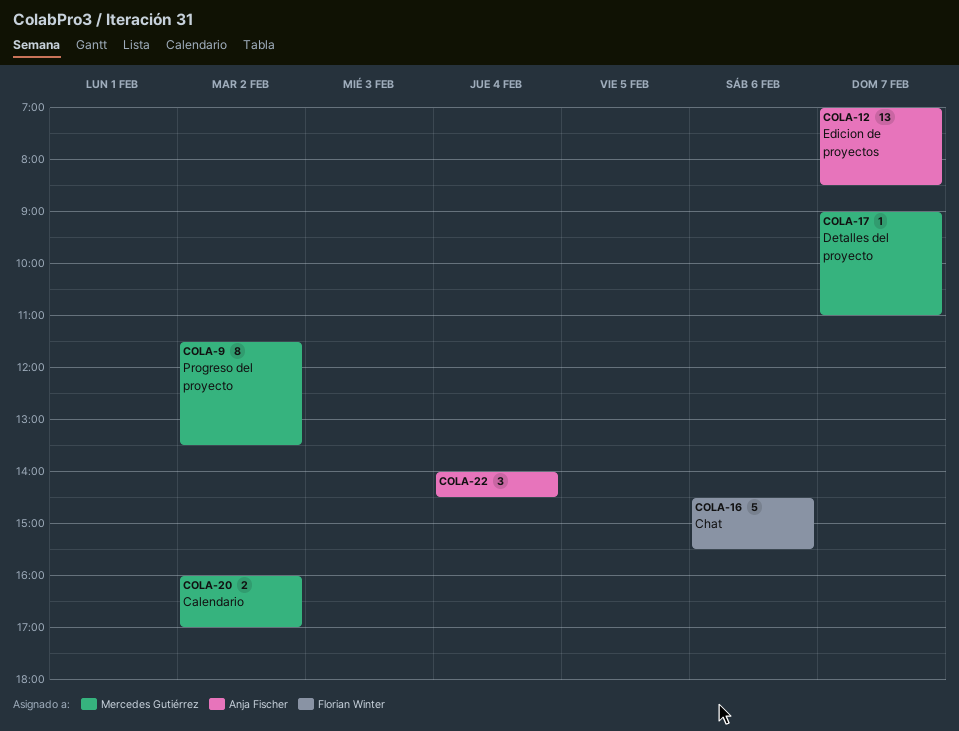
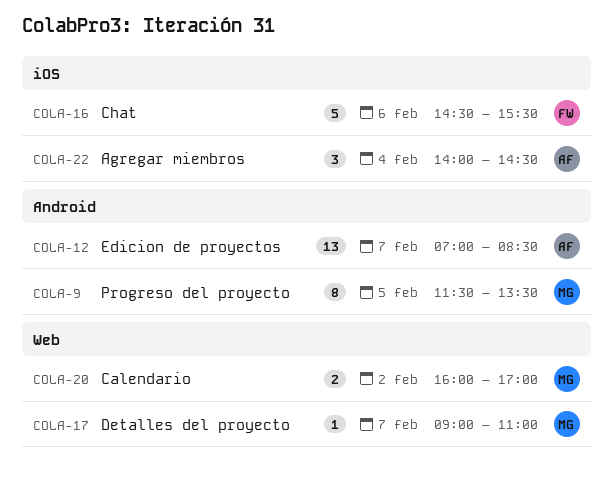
COLA-9, day: Feb 2 -> Feb 5

